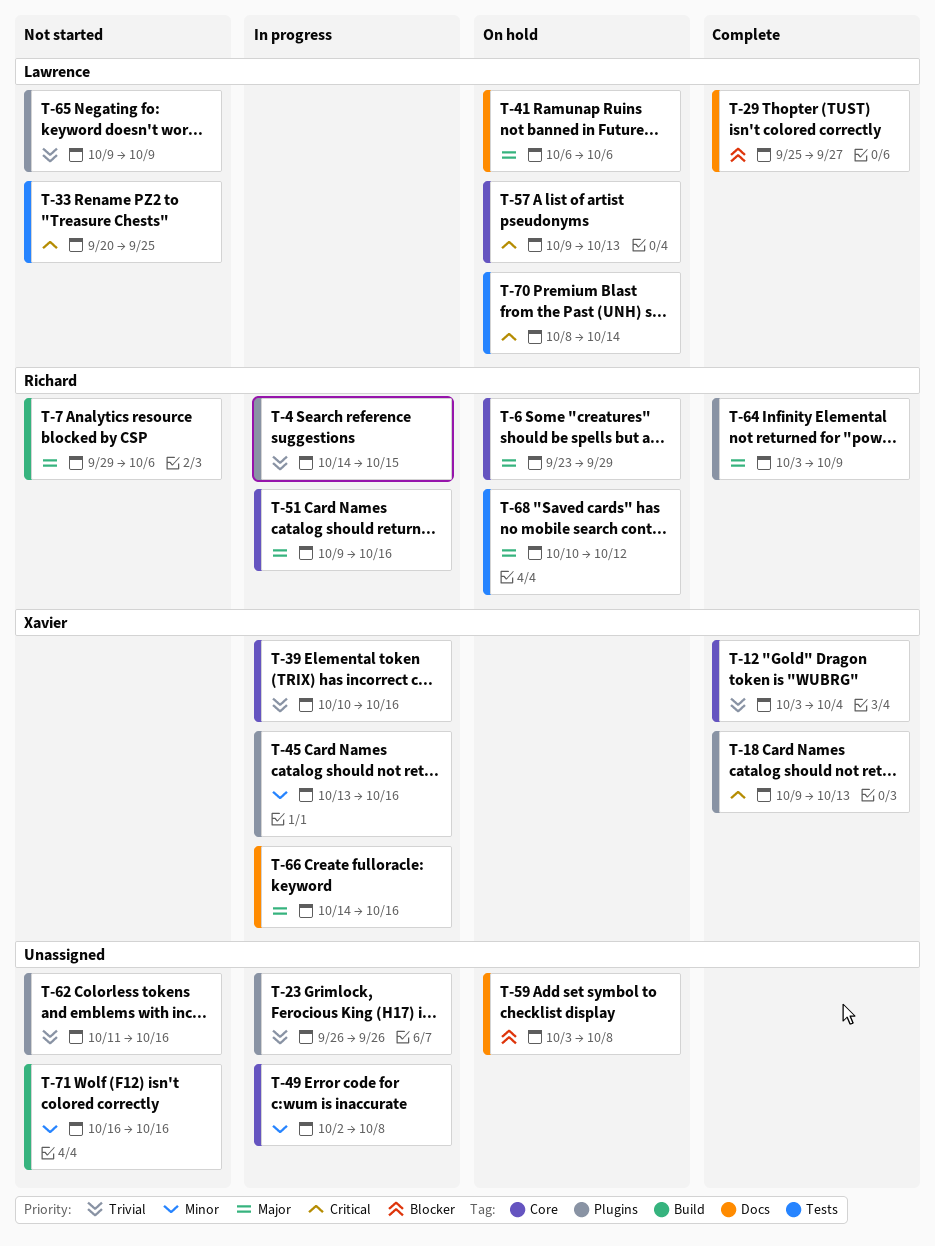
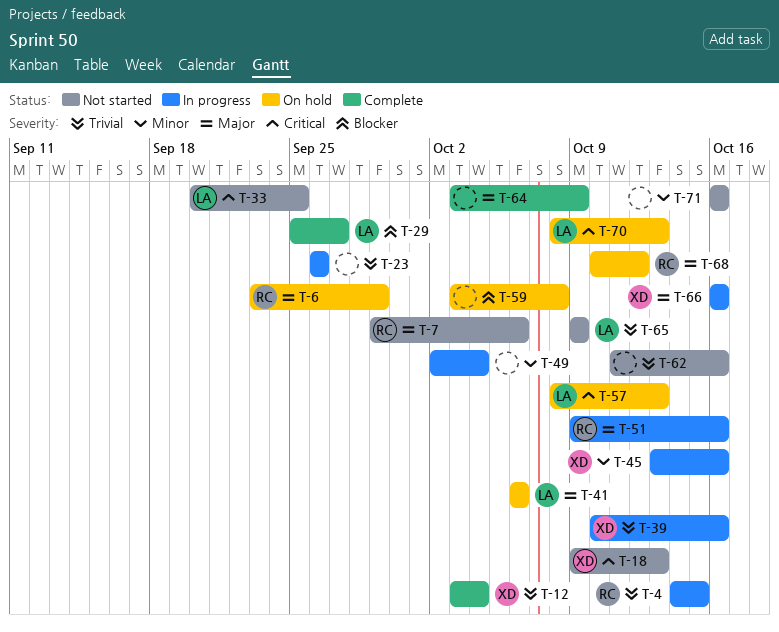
T-18, status: Complete -> Not started
T-49, due: Oct 8 -> Oct 4
T-57, start: Oct 9 -> Oct 8
T-64, owner: Richard -> none
T-66, start: Oct 14 -> Oct 16
T-70, due: Oct 14 -> Oct 13

